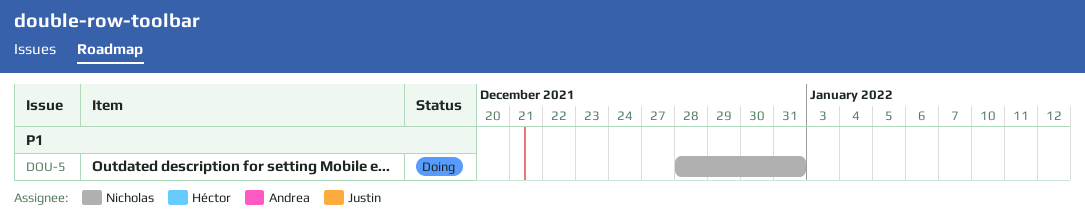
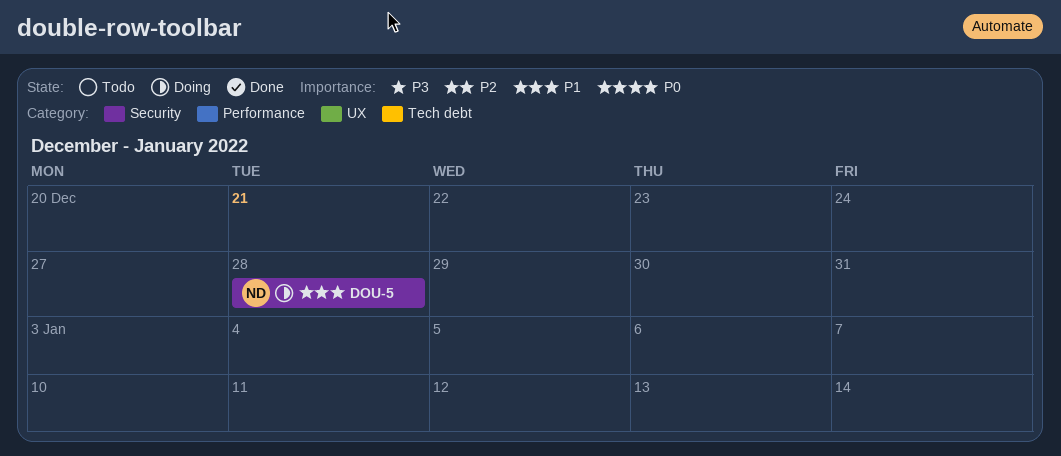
DOU-5, due: Dec 31 -> Dec 28

